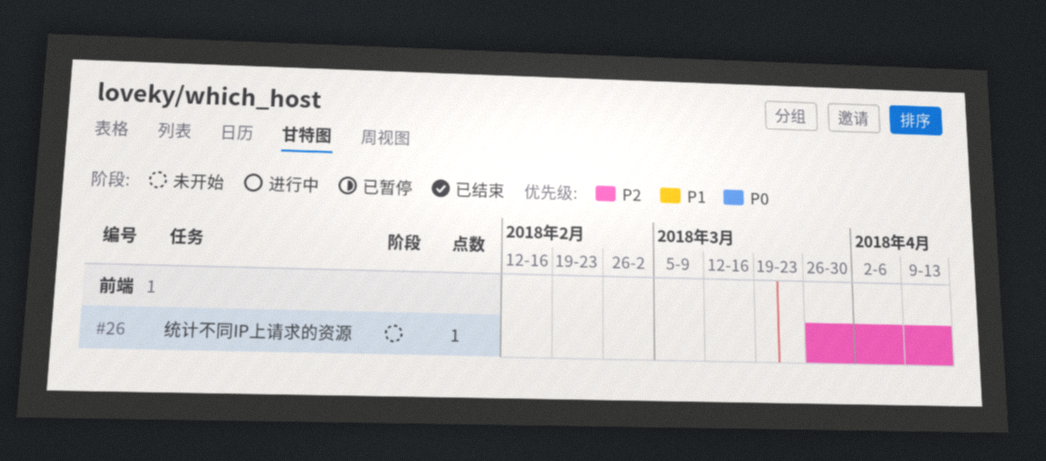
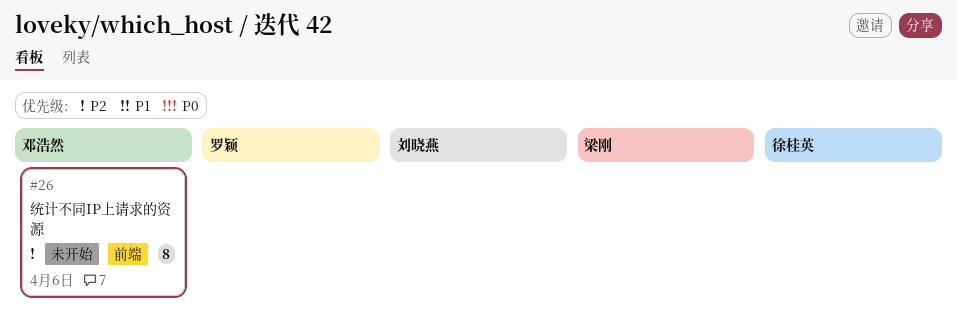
#26, estimate: 1 -> 8
#26, due: Apr 13 -> Apr 6

